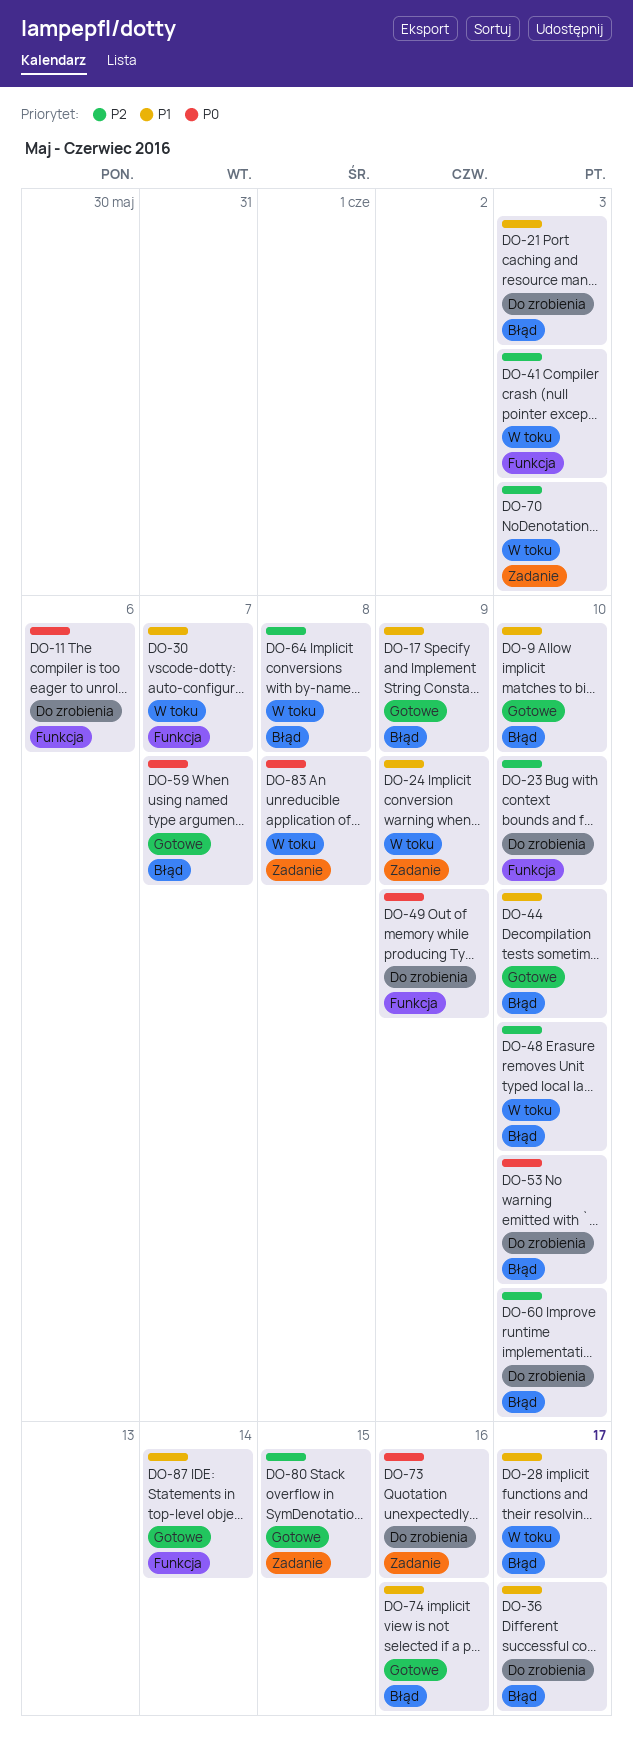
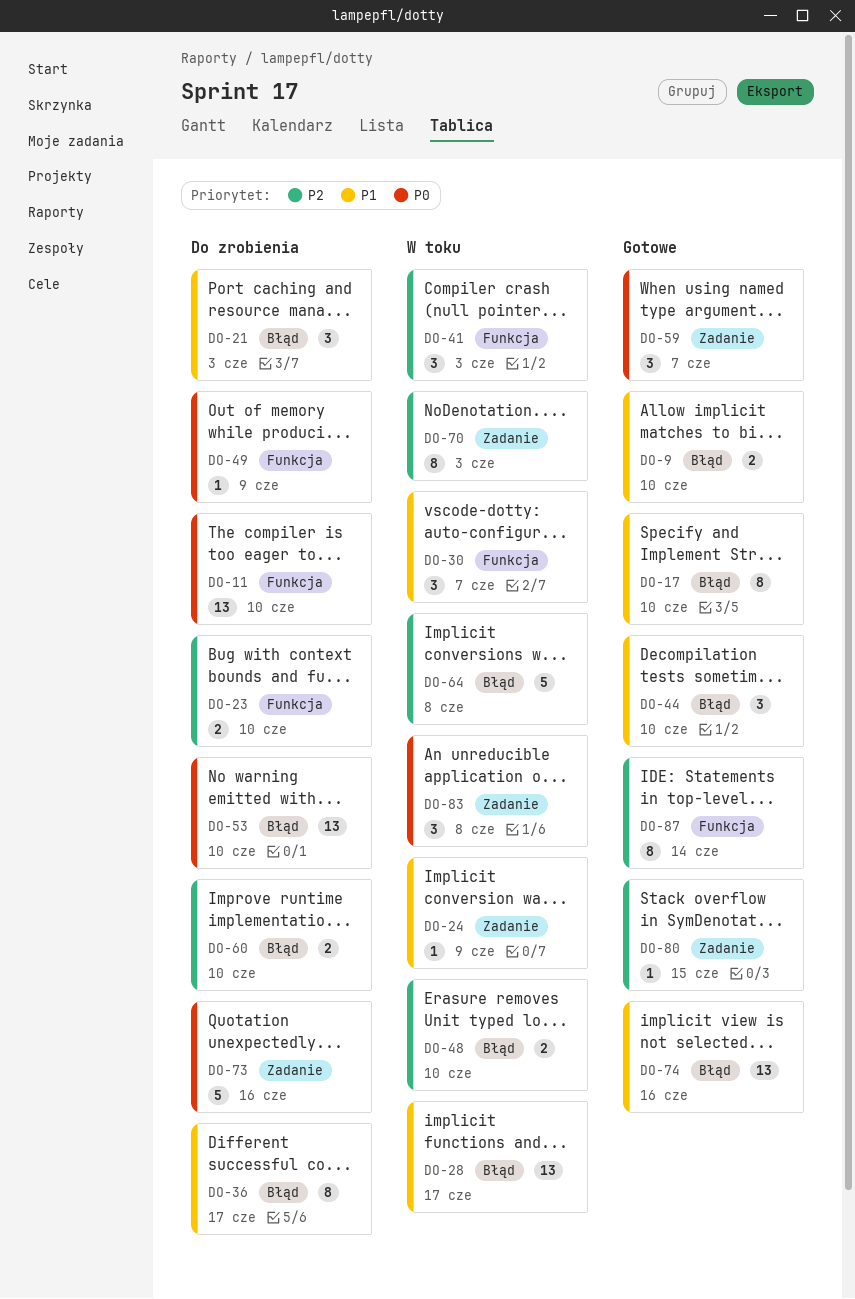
DO-11, due: Jun 6 -> Jun 10
DO-17, due: Jun 9 -> Jun 10
DO-59, label: Błąd -> Zadanie
DO-87, priority: P1 -> P2

